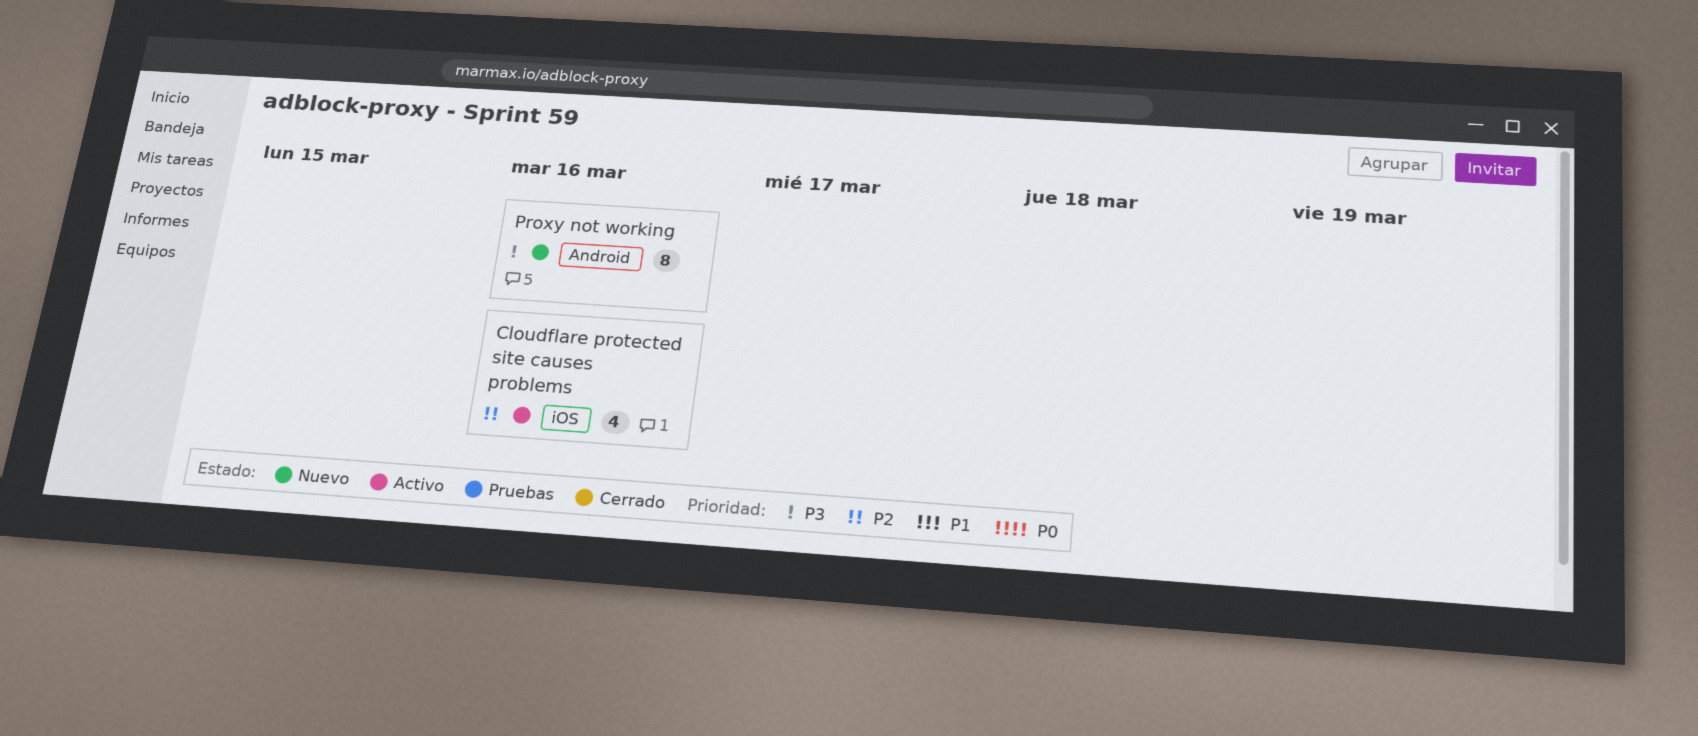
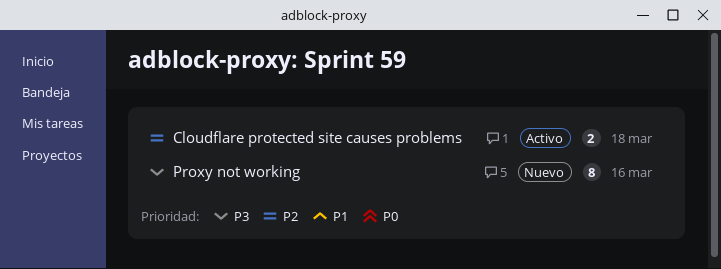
Cloudflare protected site causes problems, estimate: 4 -> 2
Cloudflare protected site causes problems, due: Mar 16 -> Mar 18

